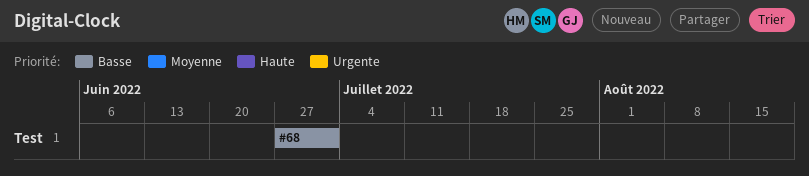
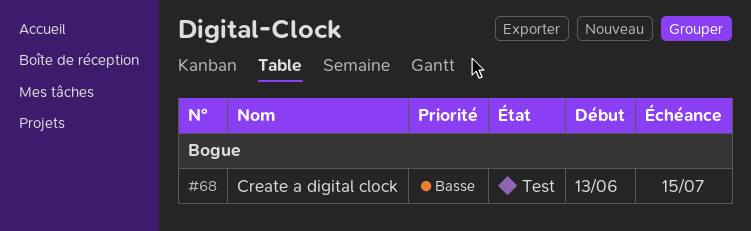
#68, start: Jun 27 -> Jun 13
#68, due: Jul 1 -> Jul 15

